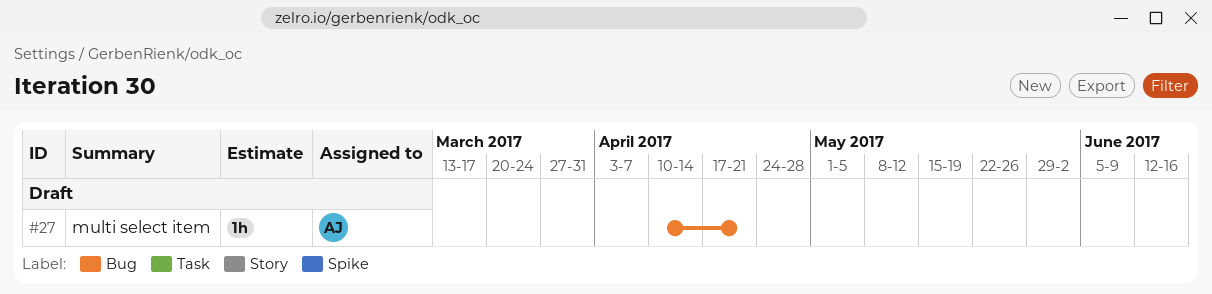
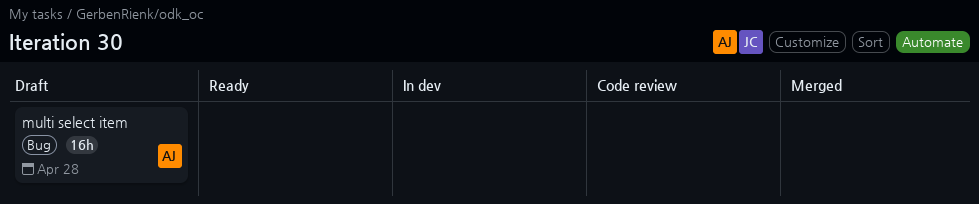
multi select item, estimate: 1h -> 16h
multi select item, due: Apr 21 -> Apr 28

